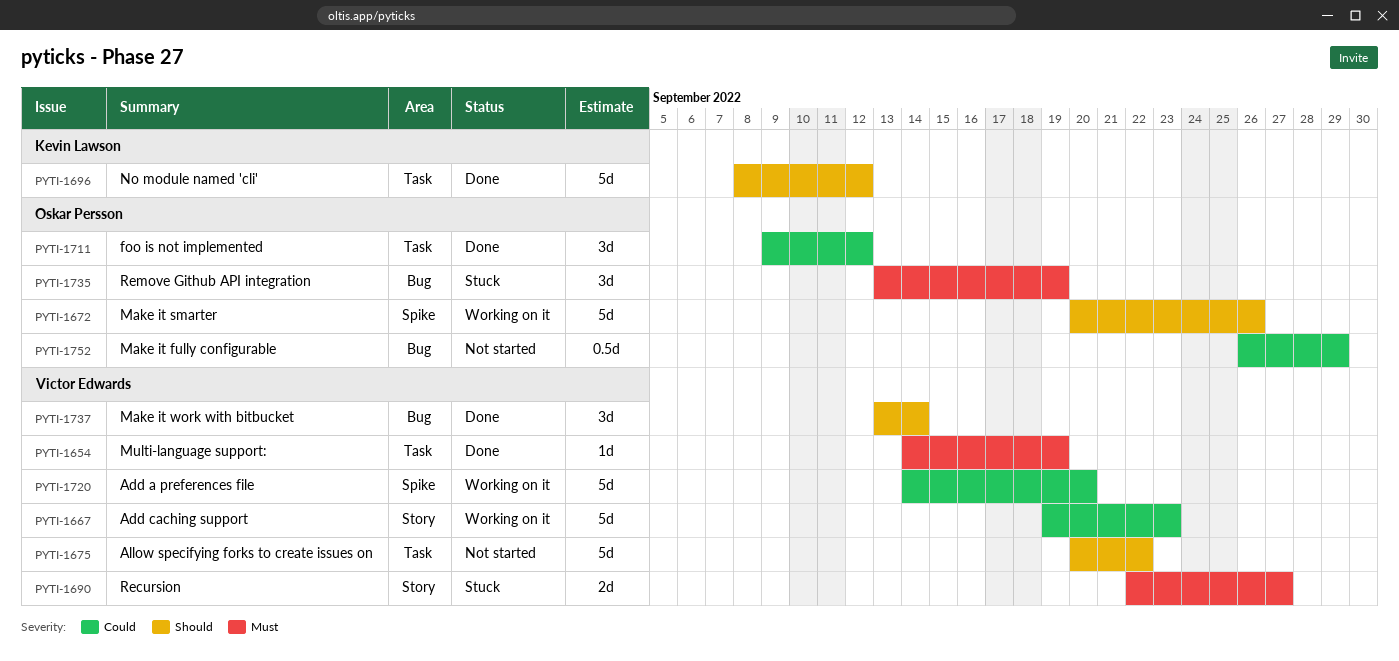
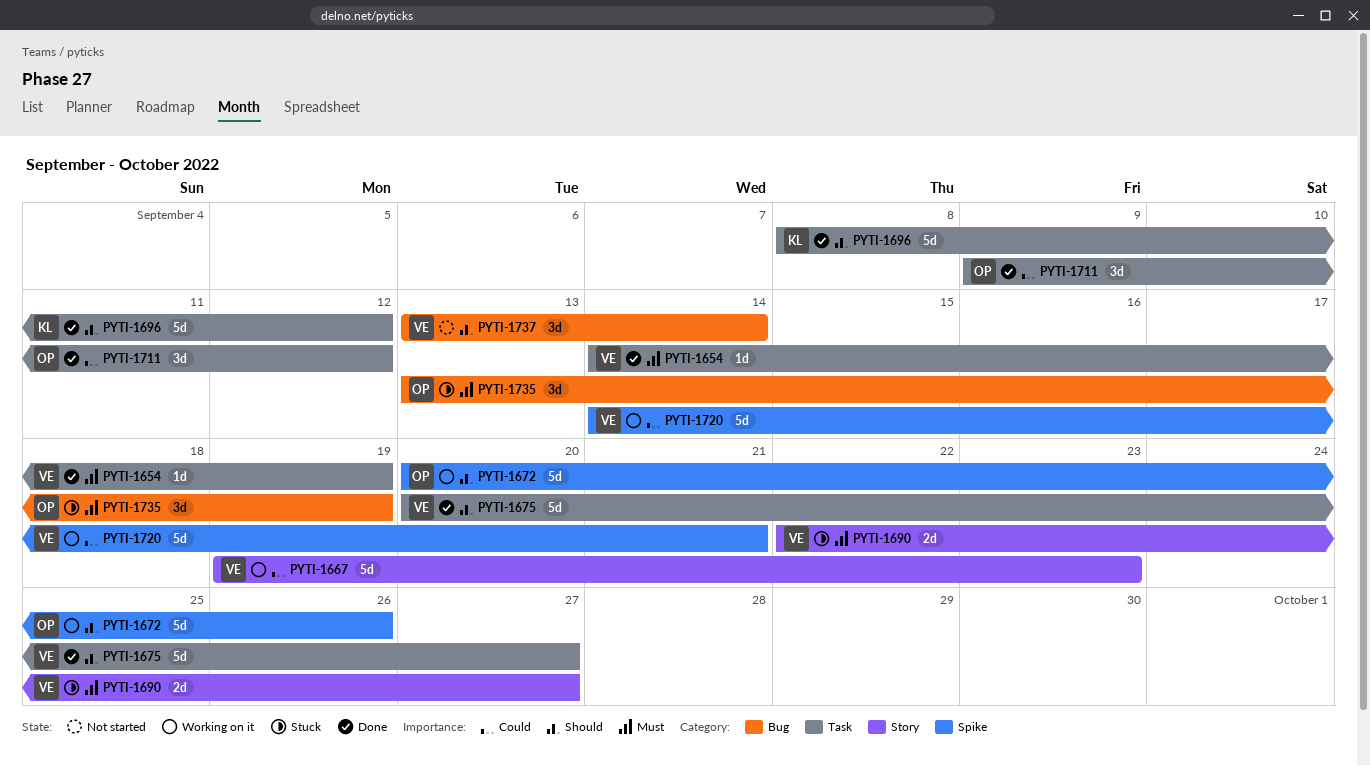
PYTI-1675, status: Not started -> Done
PYTI-1675, due: Sep 22 -> Sep 27
PYTI-1720, due: Sep 20 -> Sep 21
PYTI-1737, status: Done -> Not started
PYTI-1752: present -> none

